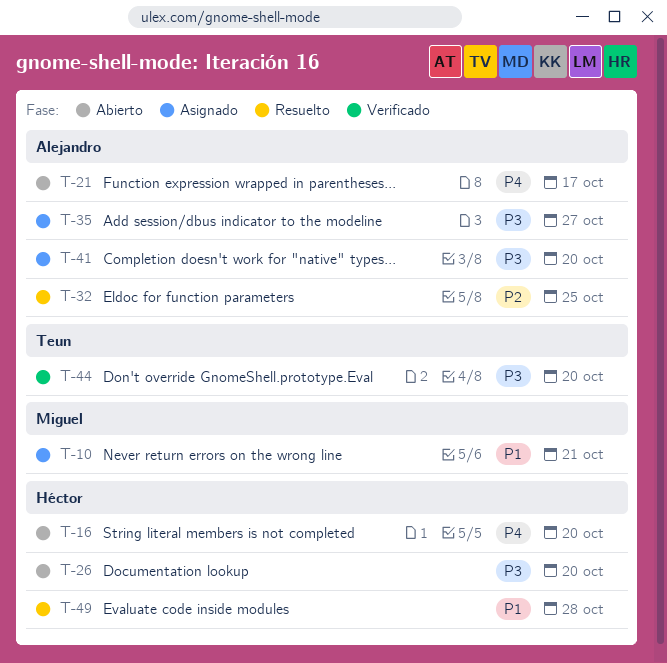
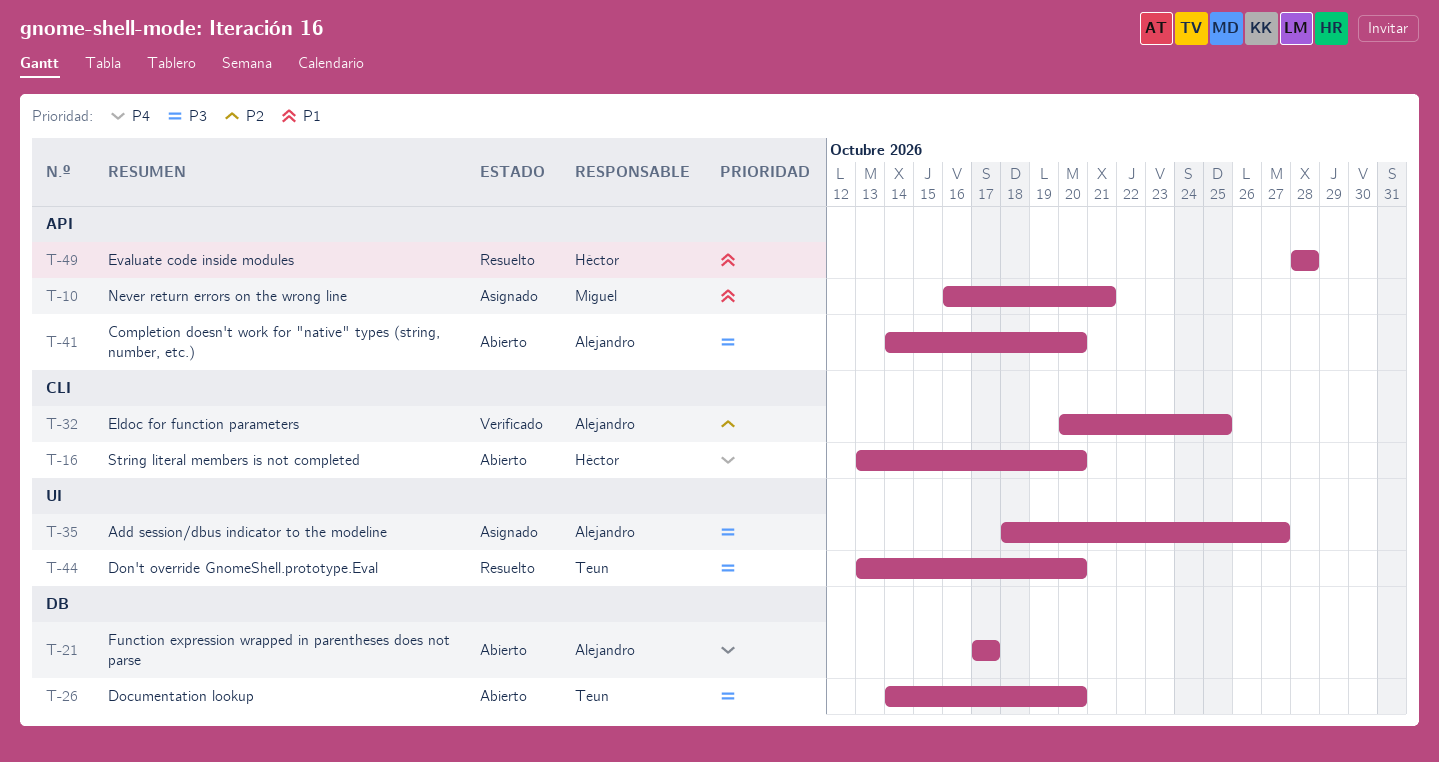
T-26, owner: Héctor -> Teun
T-32, status: Resuelto -> Verificado
T-41, status: Asignado -> Abierto
T-44, status: Verificado -> Resuelto

